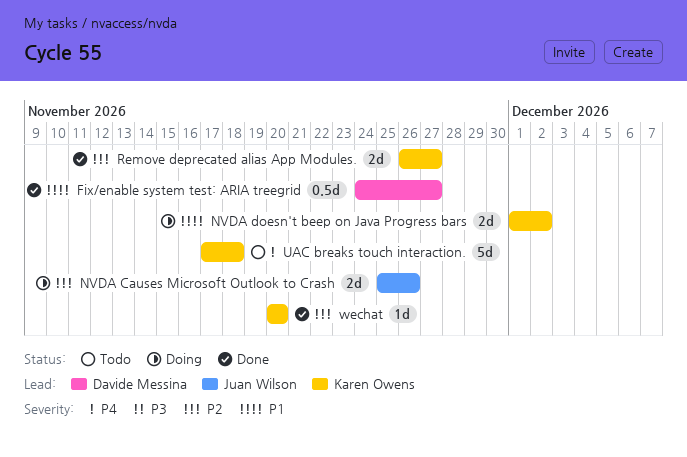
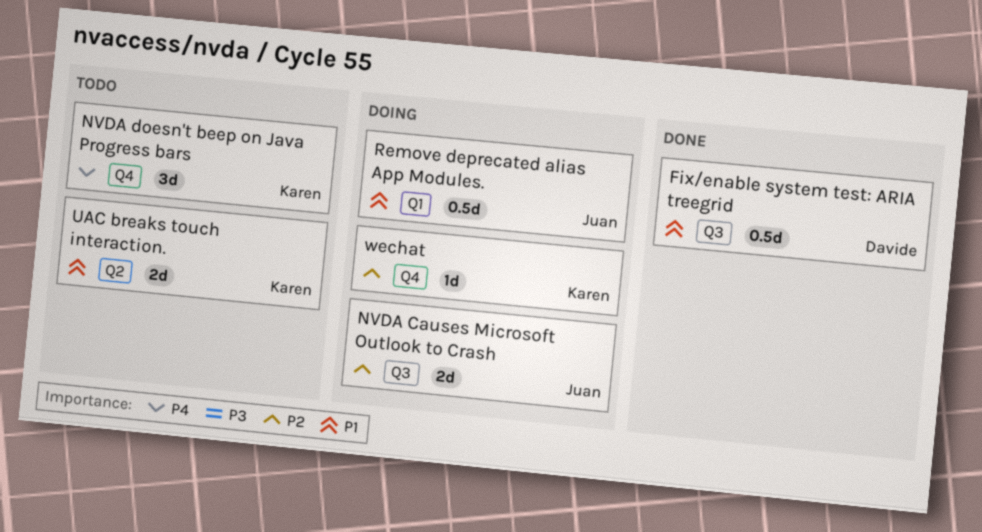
NVDA doesn't beep on Java Progress bars, status: Doing -> Todo
NVDA doesn't beep on Java Progress bars, priority: P1 -> P4
NVDA doesn't beep on Java Progress bars, estimate: 2d -> 3d
Remove deprecated alias App Modules., status: Done -> Doing
Remove deprecated alias App Modules., owner: Karen Owens -> Juan Wilson
Remove deprecated alias App Modules., priority: P2 -> P1
Remove deprecated alias App Modules., estimate: 2d -> 0.5d
UAC breaks touch interaction., priority: P4 -> P1
UAC breaks touch interaction., estimate: 5d -> 2d
wechat, status: Done -> Doing

